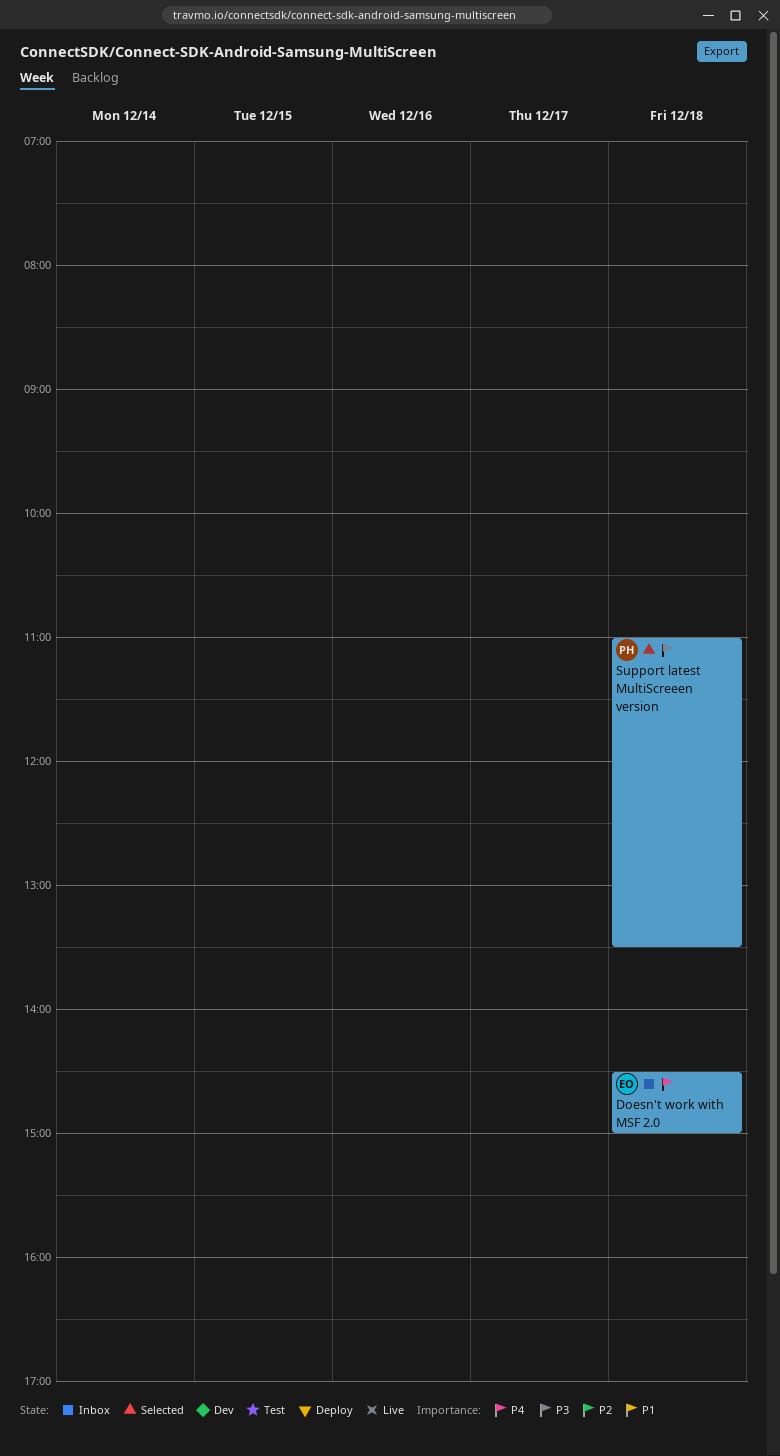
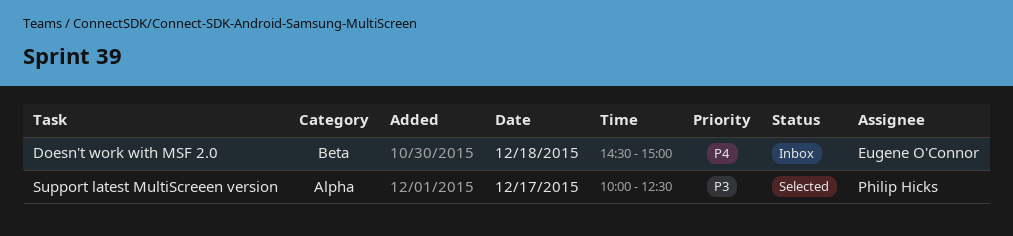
Support latest MultiScreeen version, day: Dec 18 -> Dec 17
Support latest MultiScreeen version, begins: 11:00 -> 10:00
Support latest MultiScreeen version, ends: 13:30 -> 12:30

